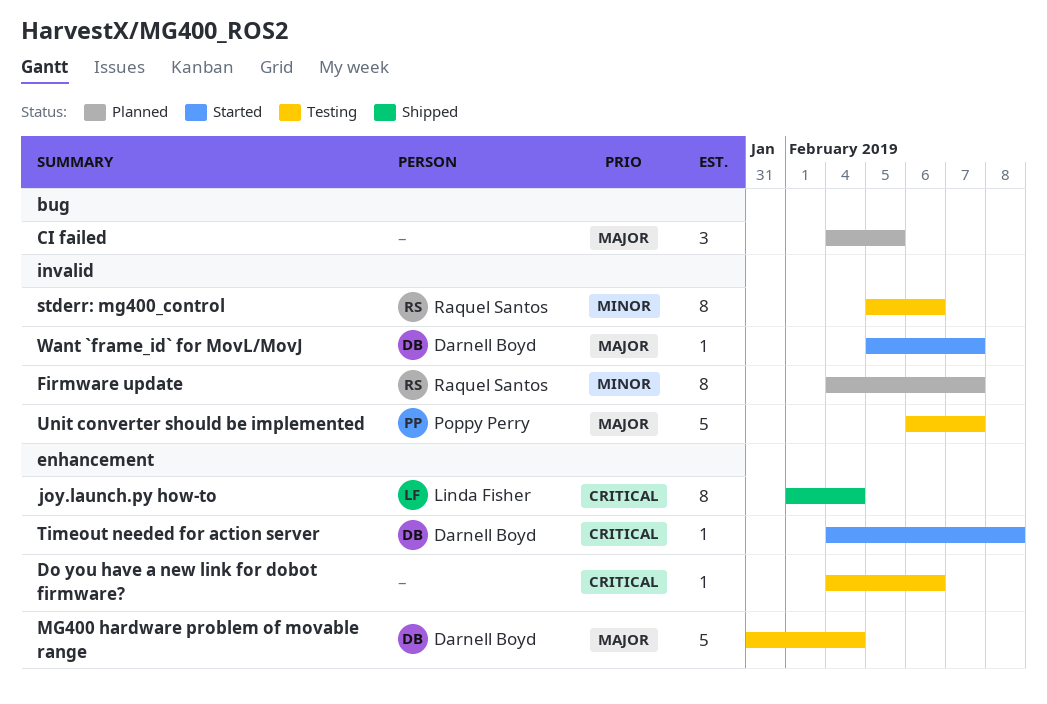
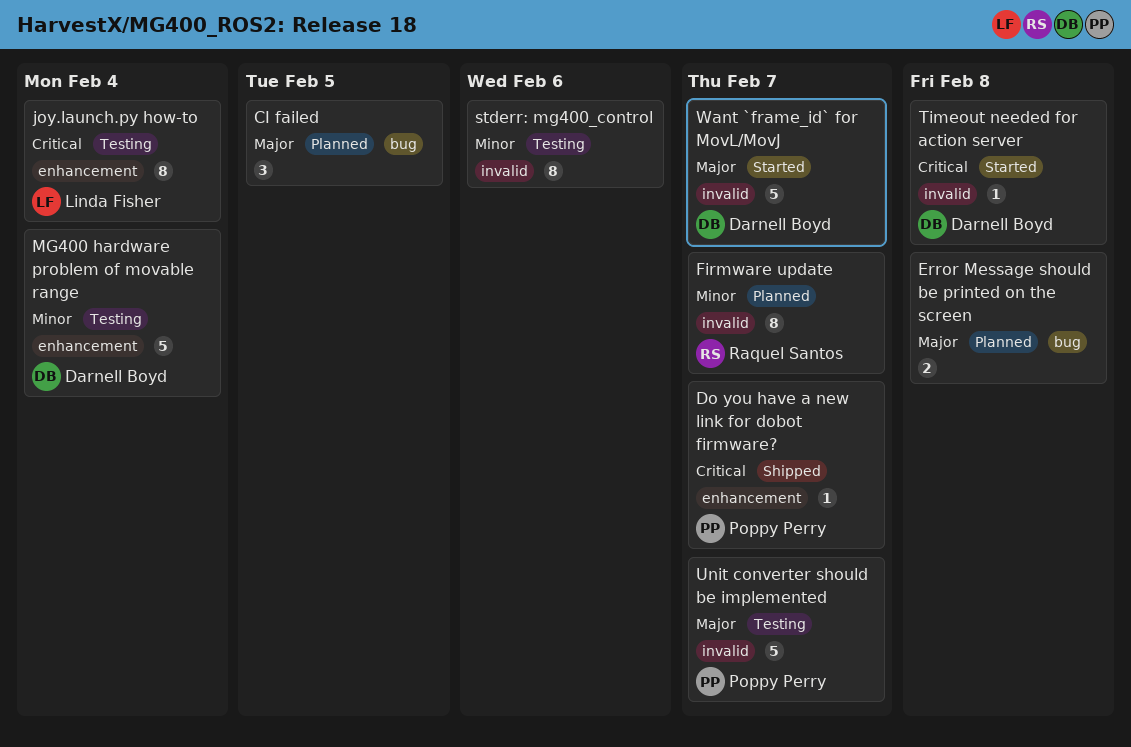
Do you have a new link for dobot firmware?, status: Testing -> Shipped
Do you have a new link for dobot firmware?, owner: none -> Poppy Perry
Do you have a new link for dobot firmware?, due: Feb 6 -> Feb 7
Error Message should be printed on the screen: none -> present
joy.launch.py how-to, status: Shipped -> Testing
MG400 hardware problem of movable range, priority: Major -> Minor
stderr: mg400_control, owner: Raquel Santos -> none
Timeout needed for action server, label: enhancement -> invalid
Want `frame_id` for MovL/MovJ, estimate: 1 -> 5

